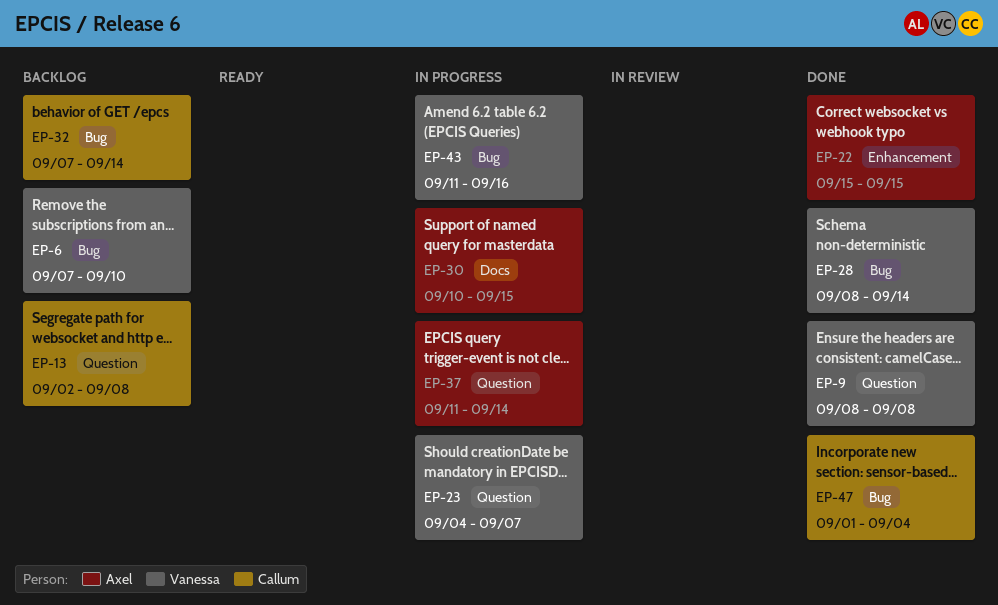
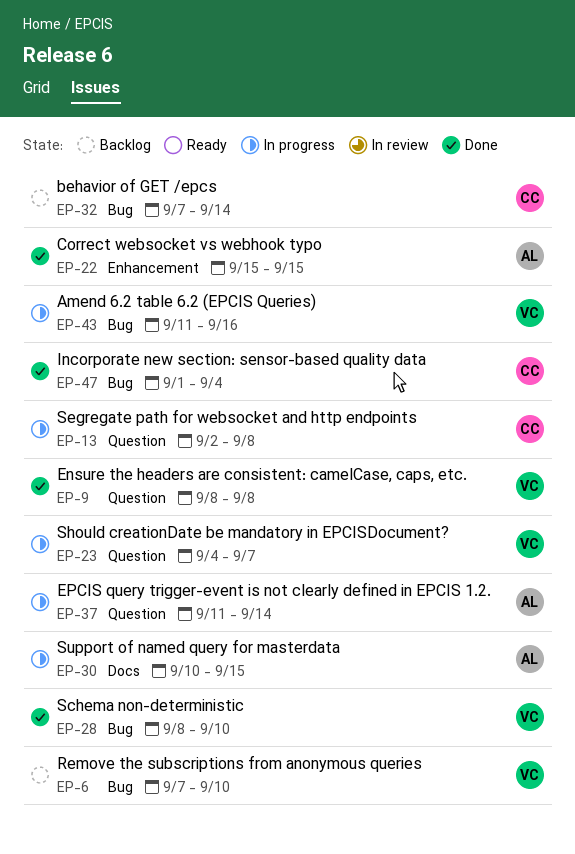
EP-13, status: Backlog -> In progress
EP-28, due: Sep 14 -> Sep 10

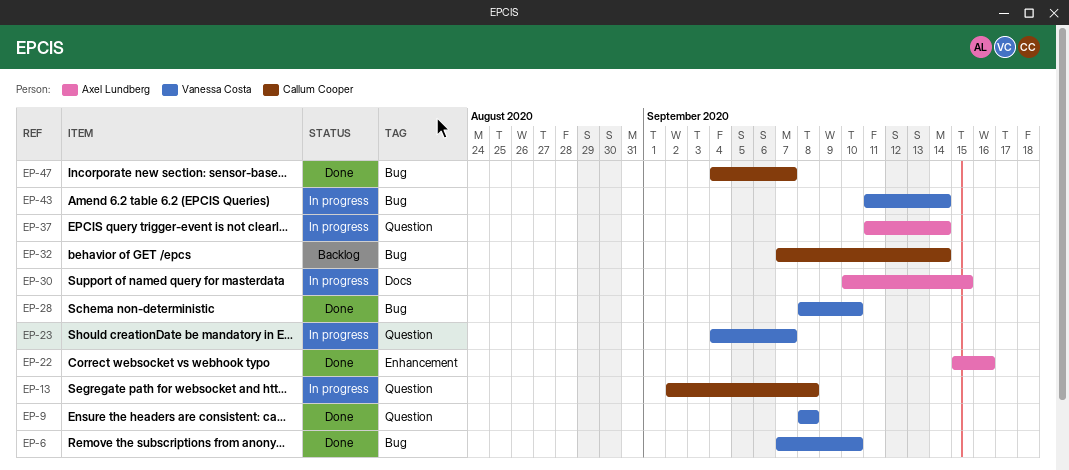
EP-6, status: Backlog -> Done
EP-22, due: Sep 15 -> Sep 16
EP-43, due: Sep 16 -> Sep 14
EP-47, start: Sep 1 -> Sep 4
EP-47, due: Sep 4 -> Sep 7

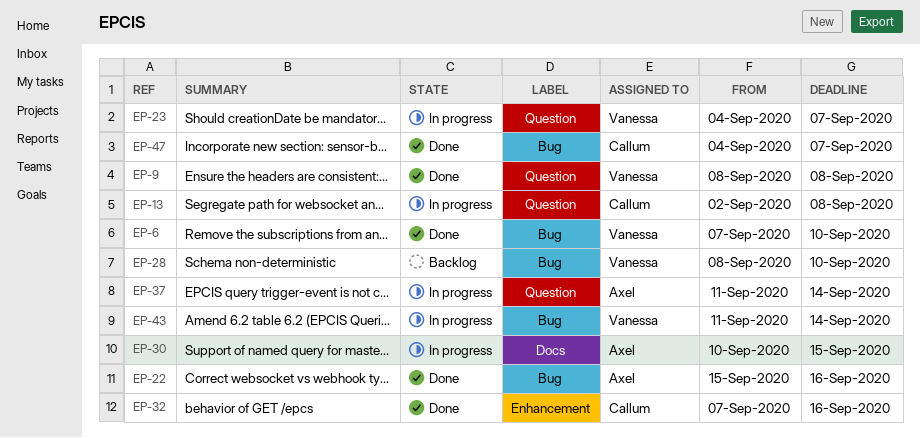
EP-22, label: Enhancement -> Bug
EP-28, status: Done -> Backlog
EP-32, status: Backlog -> Done
EP-32, label: Bug -> Enhancement
EP-32, due: Sep 14 -> Sep 16

